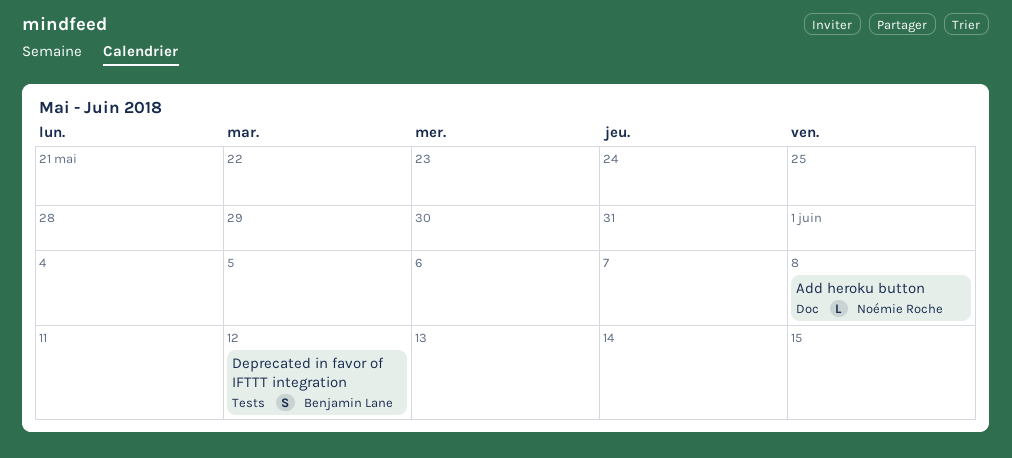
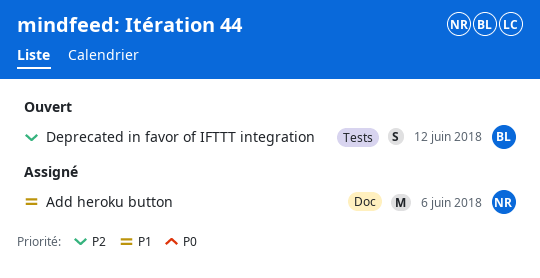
Add heroku button, estimate: L -> M
Add heroku button, due: Jun 8 -> Jun 6

